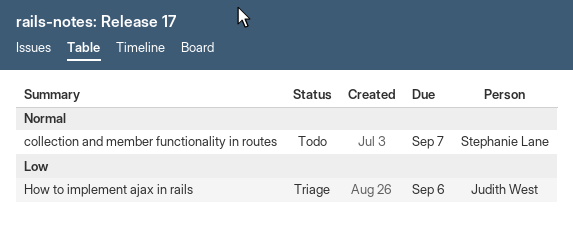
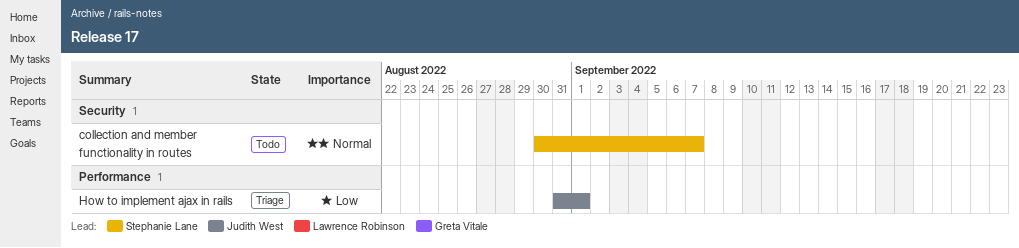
How to implement ajax in rails, due: Sep 6 -> Sep 1

